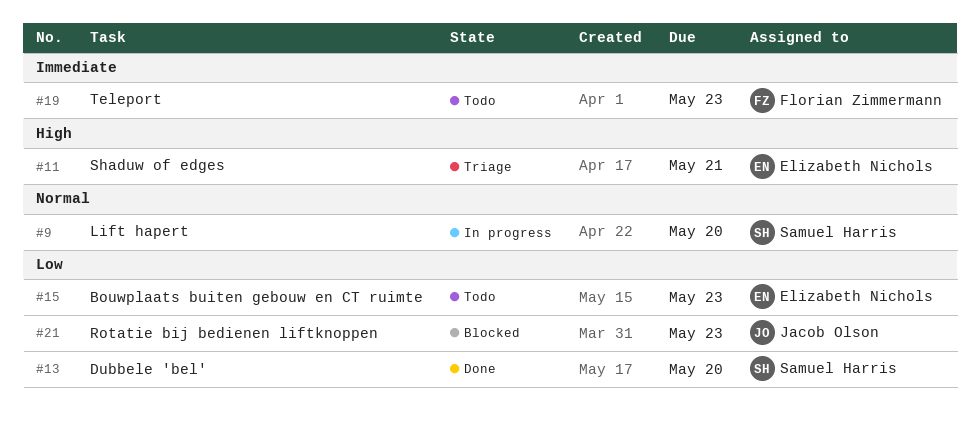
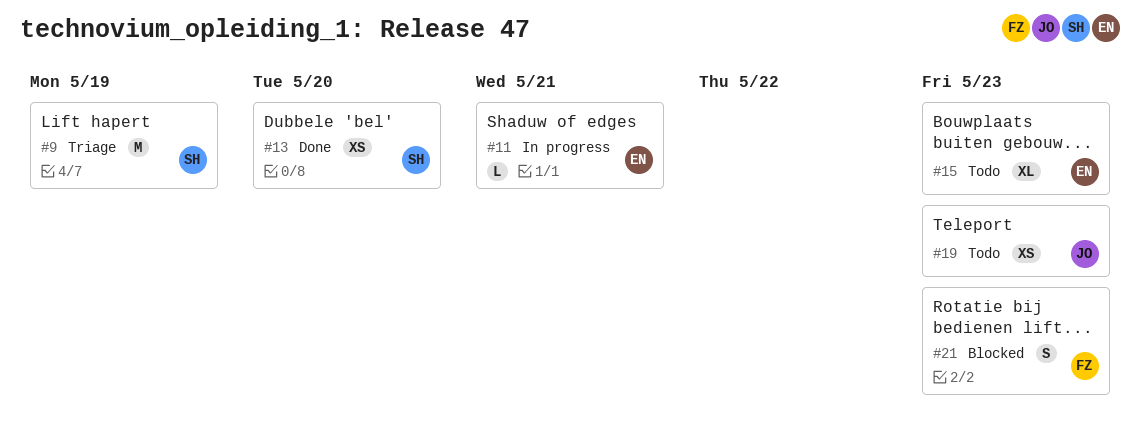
#9, status: In progress -> Triage
#9, due: May 20 -> May 19
#11, status: Triage -> In progress
#19, owner: Florian Zimmermann -> Jacob Olson
#21, owner: Jacob Olson -> Florian Zimmermann

